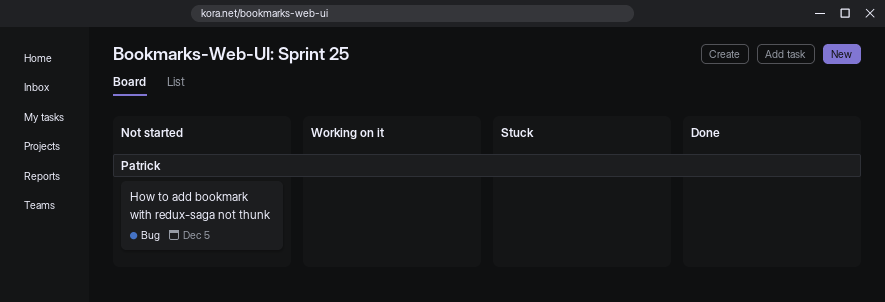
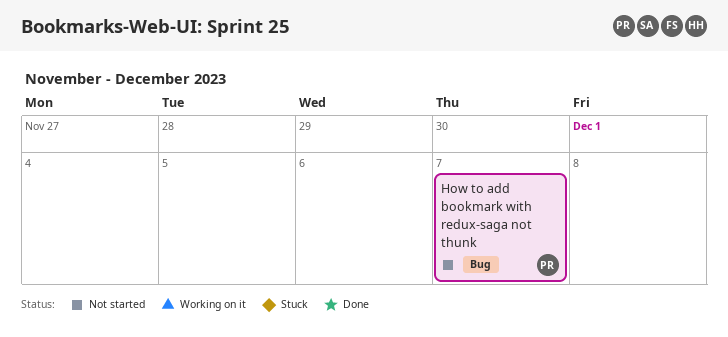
How to add bookmark with redux-saga not thunk, due: Dec 5 -> Dec 7

